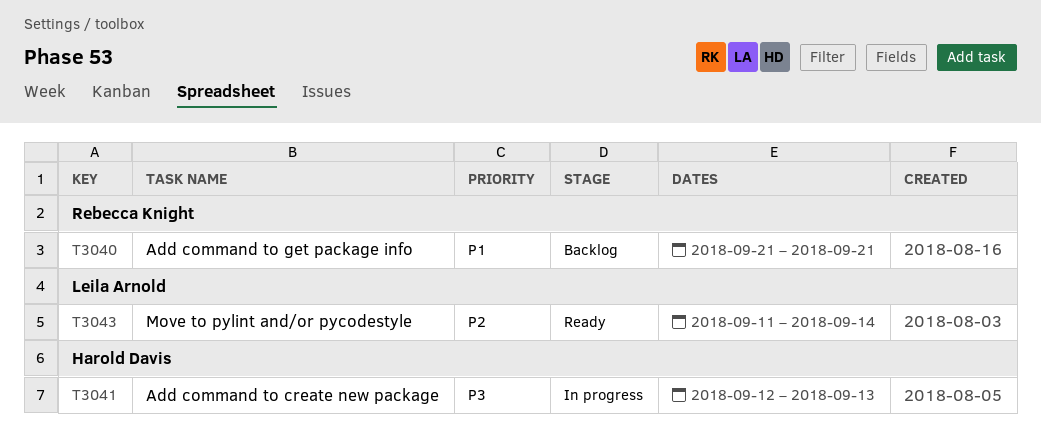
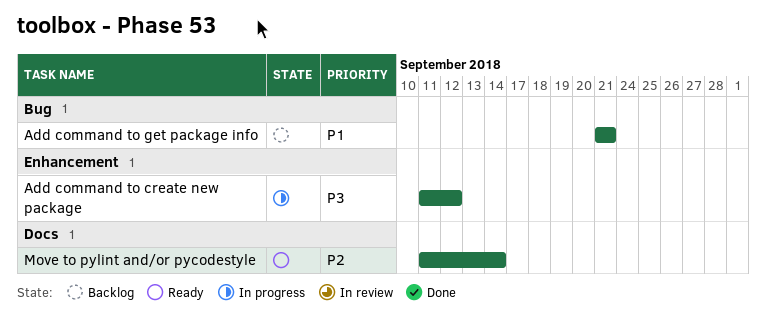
Add command to create new package, start: Sep 12 -> Sep 11
Add command to create new package, due: Sep 13 -> Sep 12

